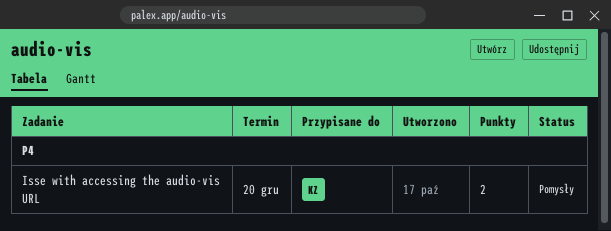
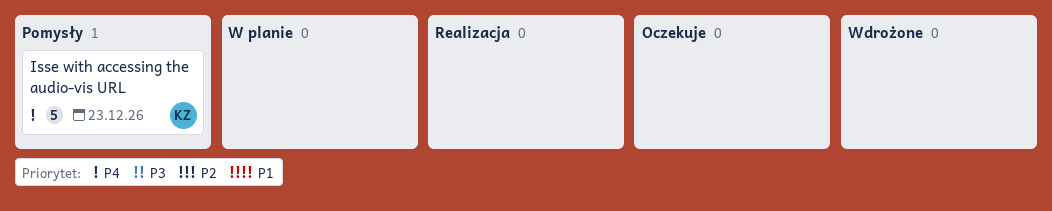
Isse with accessing the audio-vis URL, estimate: 2 -> 5
Isse with accessing the audio-vis URL, due: Dec 20 -> Dec 23

